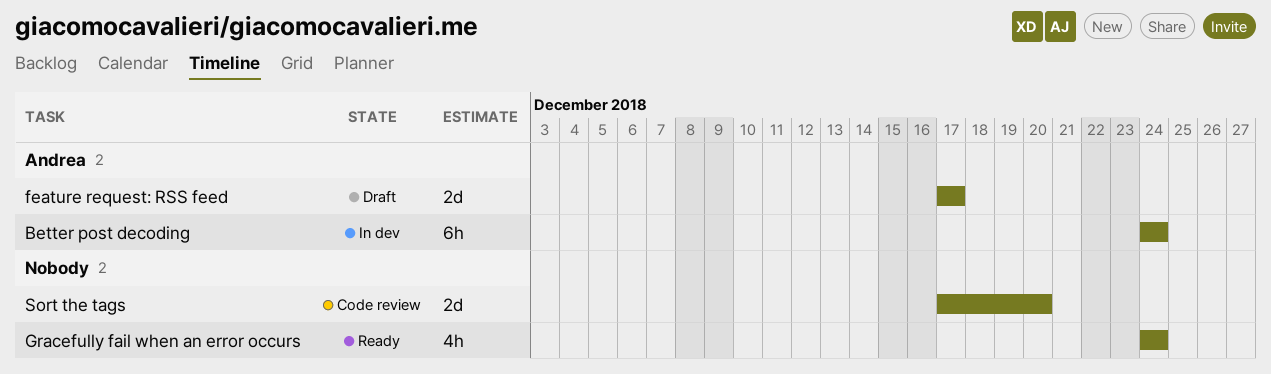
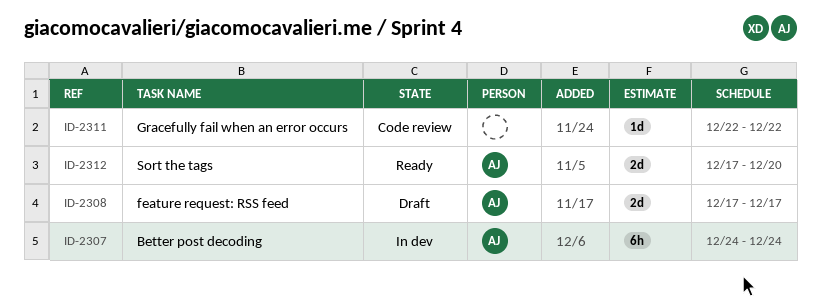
Gracefully fail when an error occurs, status: Ready -> Code review
Gracefully fail when an error occurs, estimate: 4h -> 1d
Gracefully fail when an error occurs, start: Dec 24 -> Dec 22
Gracefully fail when an error occurs, due: Dec 24 -> Dec 22
Sort the tags, status: Code review -> Ready
Sort the tags, owner: none -> Andrea

